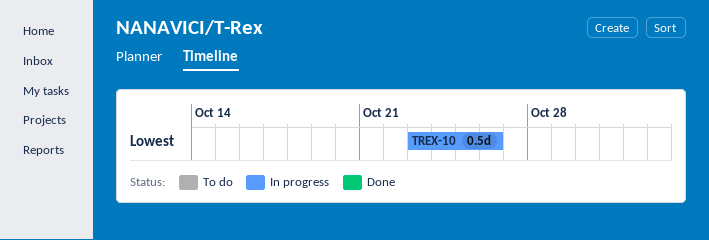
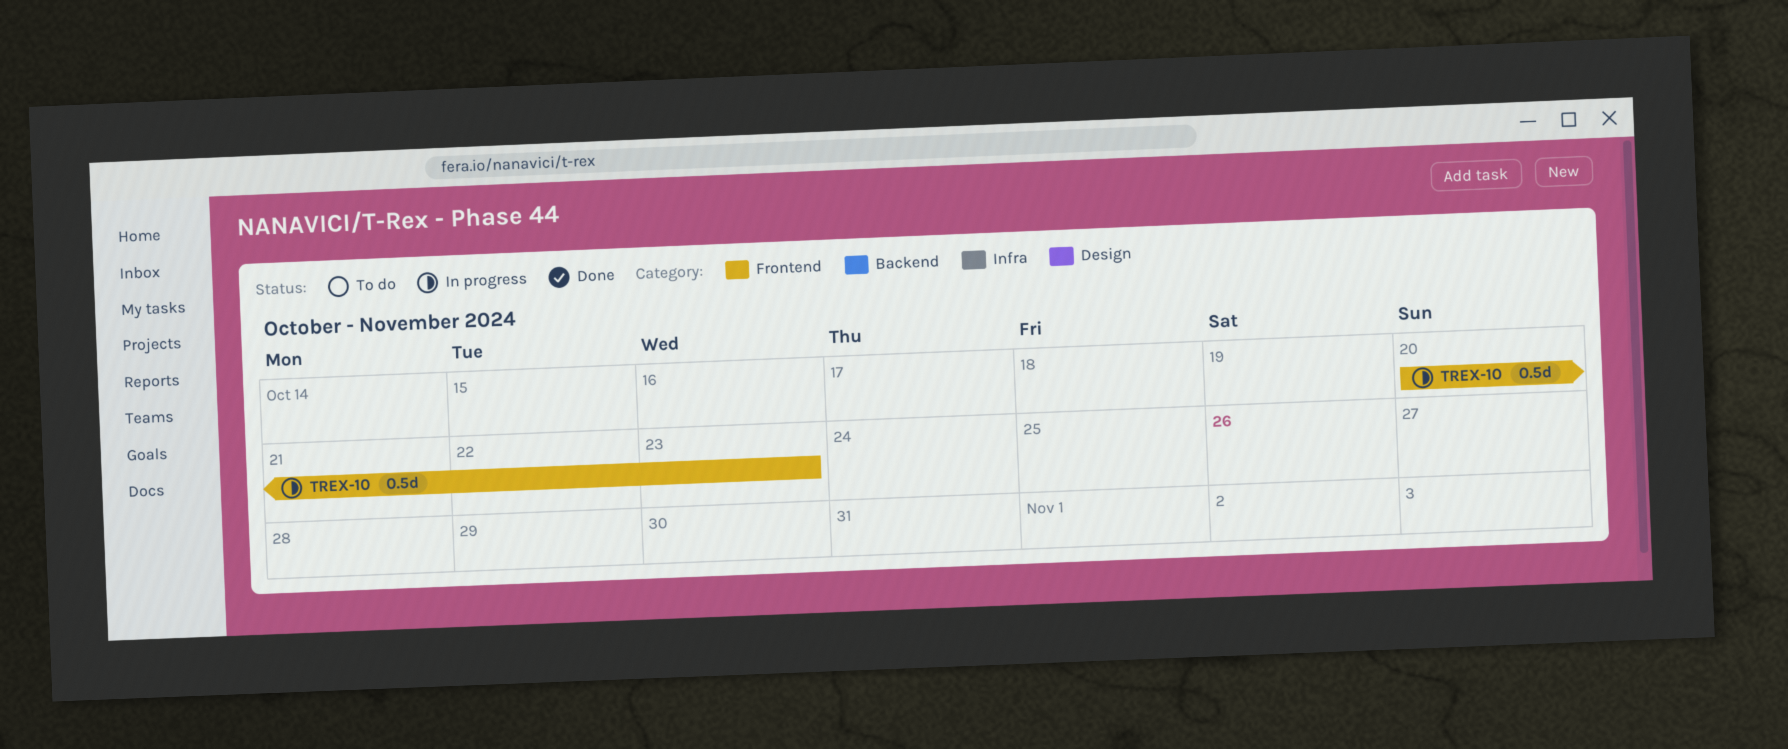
TREX-10, start: Oct 23 -> Oct 20
TREX-10, due: Oct 26 -> Oct 23

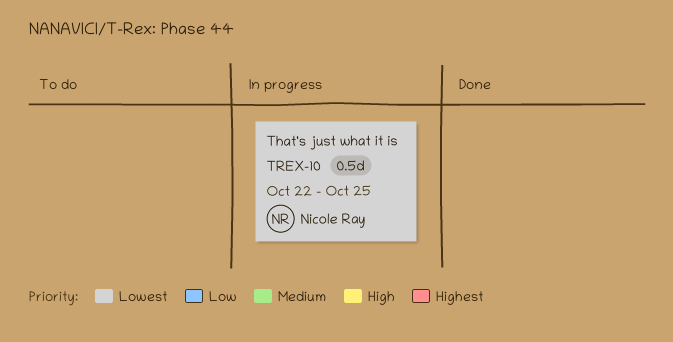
TREX-10, start: Oct 20 -> Oct 22
TREX-10, due: Oct 23 -> Oct 25

